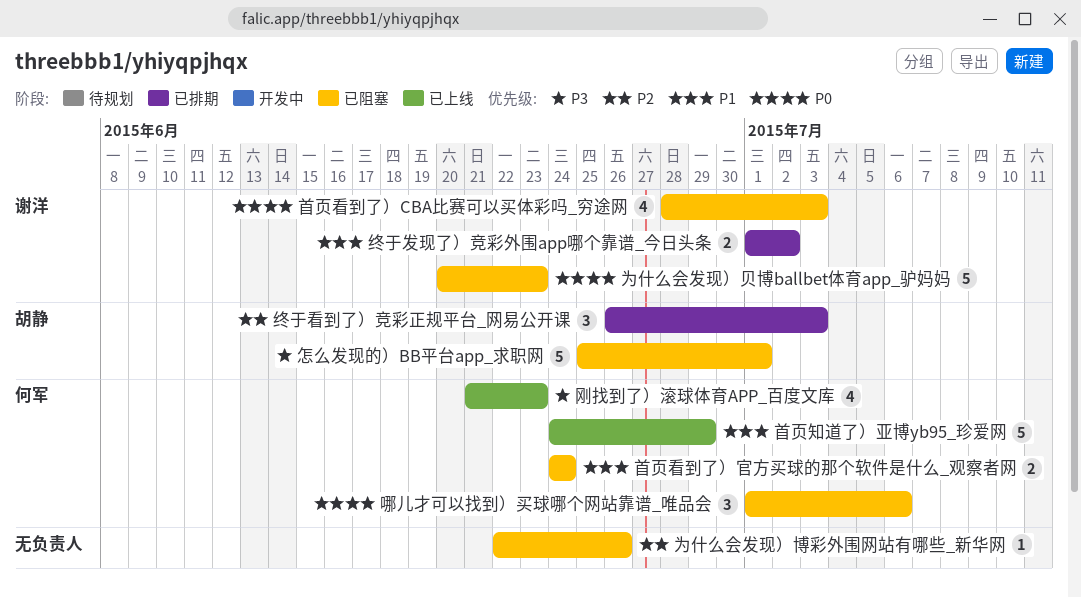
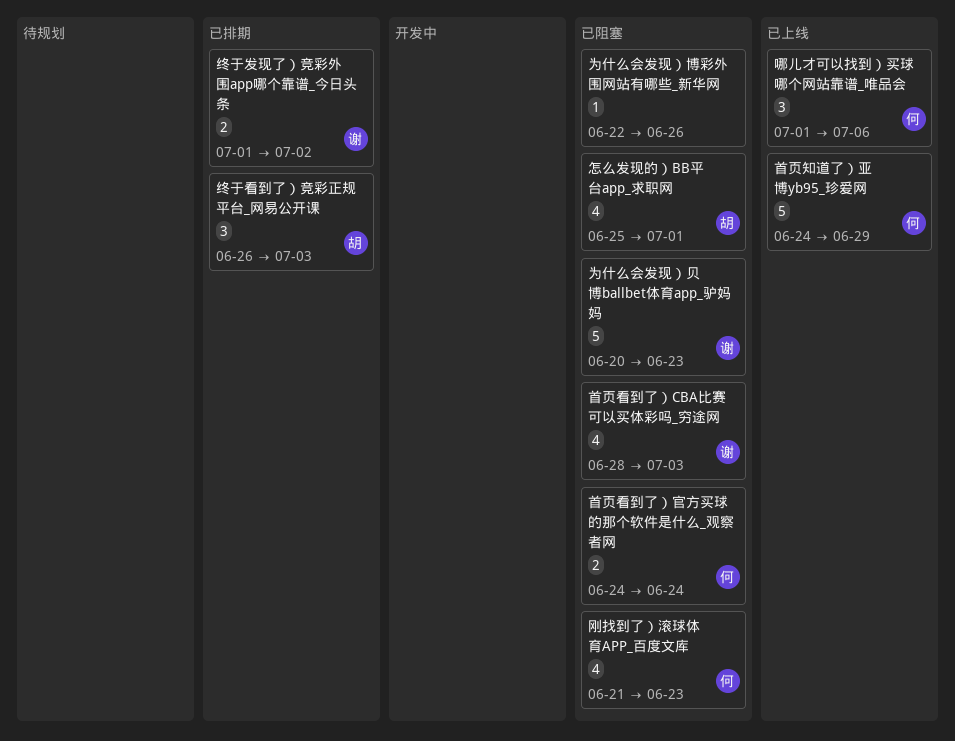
刚找到了）滚球体育APP_百度文库, status: 已上线 -> 已阻塞
哪儿才可以找到）买球哪个网站靠谱_唯品会, status: 已阻塞 -> 已上线
怎么发现的）BB平台app_求职网, estimate: 5 -> 4

